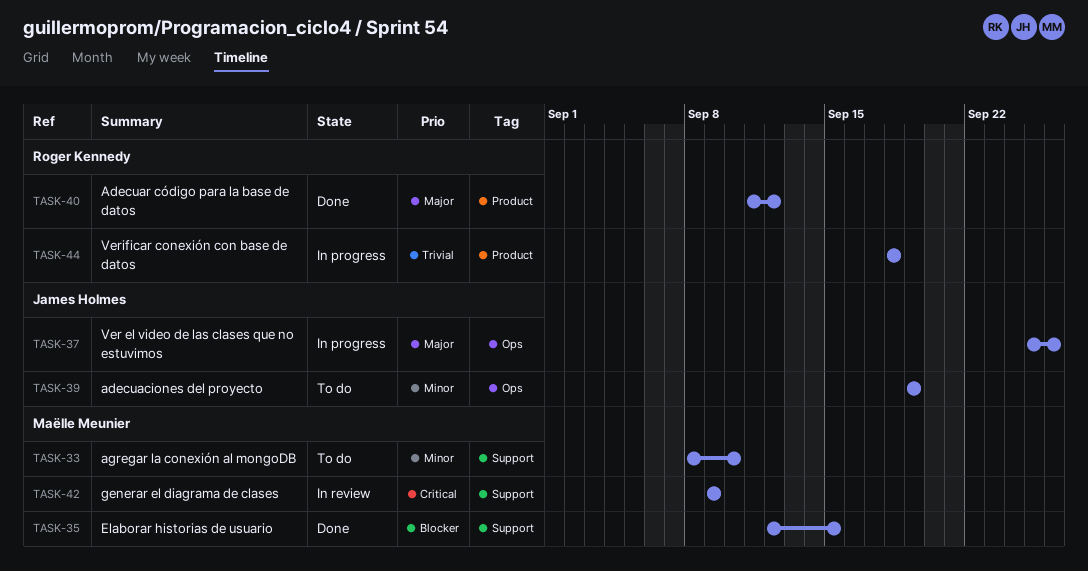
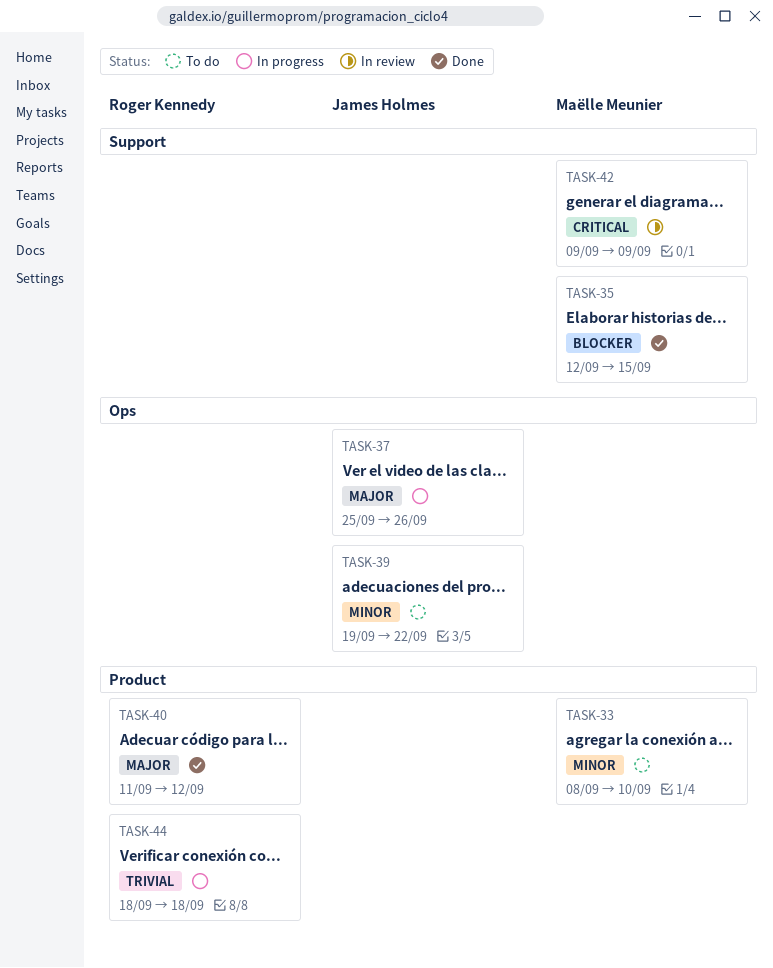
TASK-33, label: Support -> Product
TASK-39, due: Sep 19 -> Sep 22

